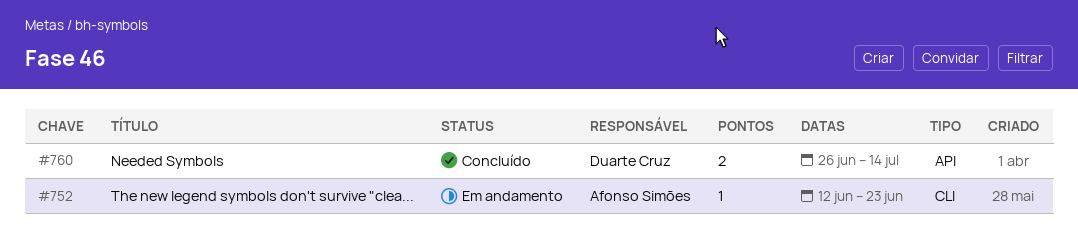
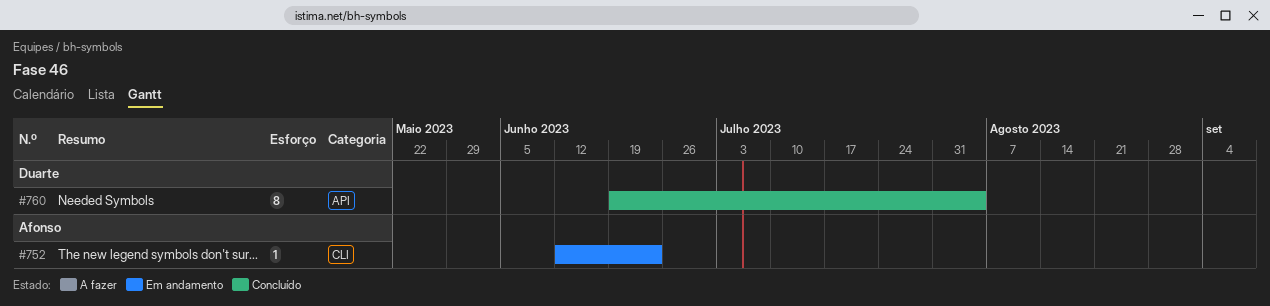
#760, estimate: 2 -> 8
#760, start: Jun 26 -> Jun 19
#760, due: Jul 14 -> Aug 4

